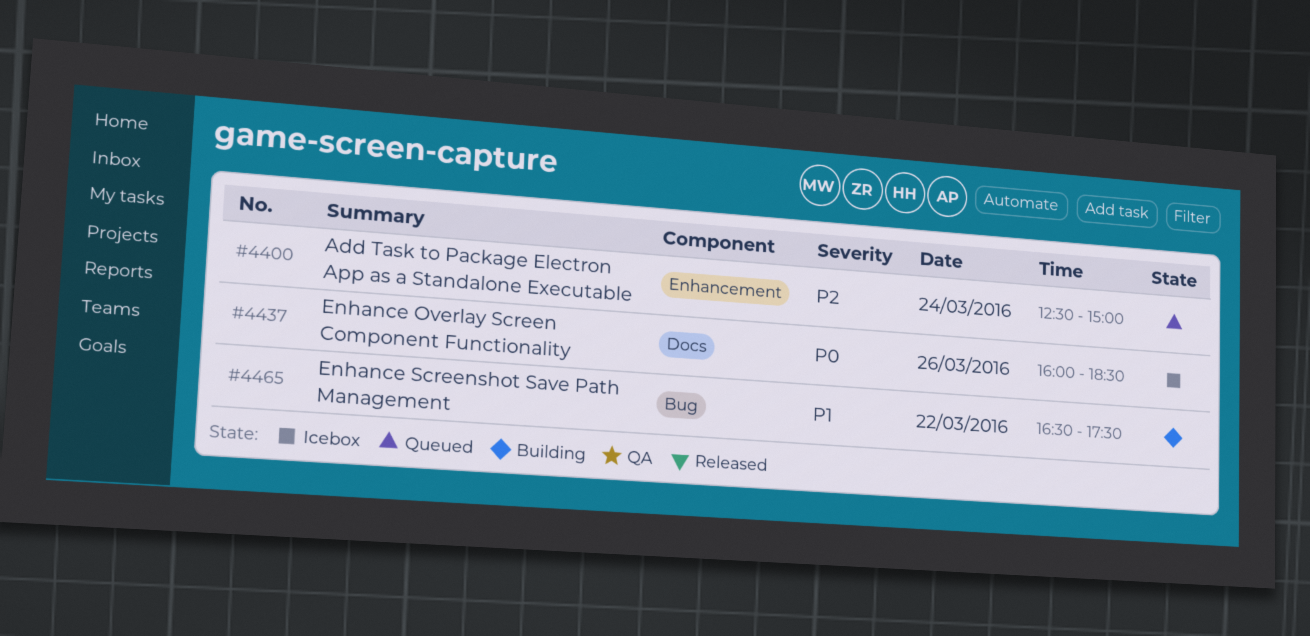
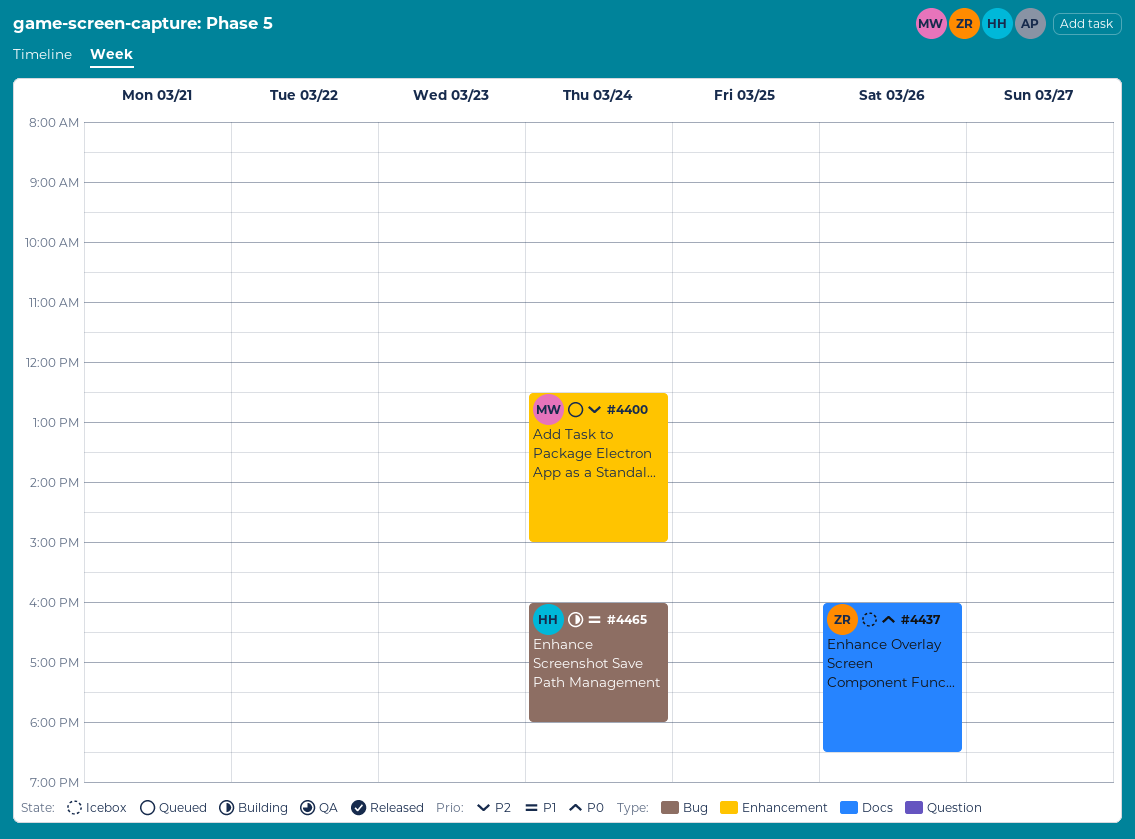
#4465, day: Mar 22 -> Mar 24
#4465, begins: 16:30 -> 16:00
#4465, ends: 17:30 -> 18:00

